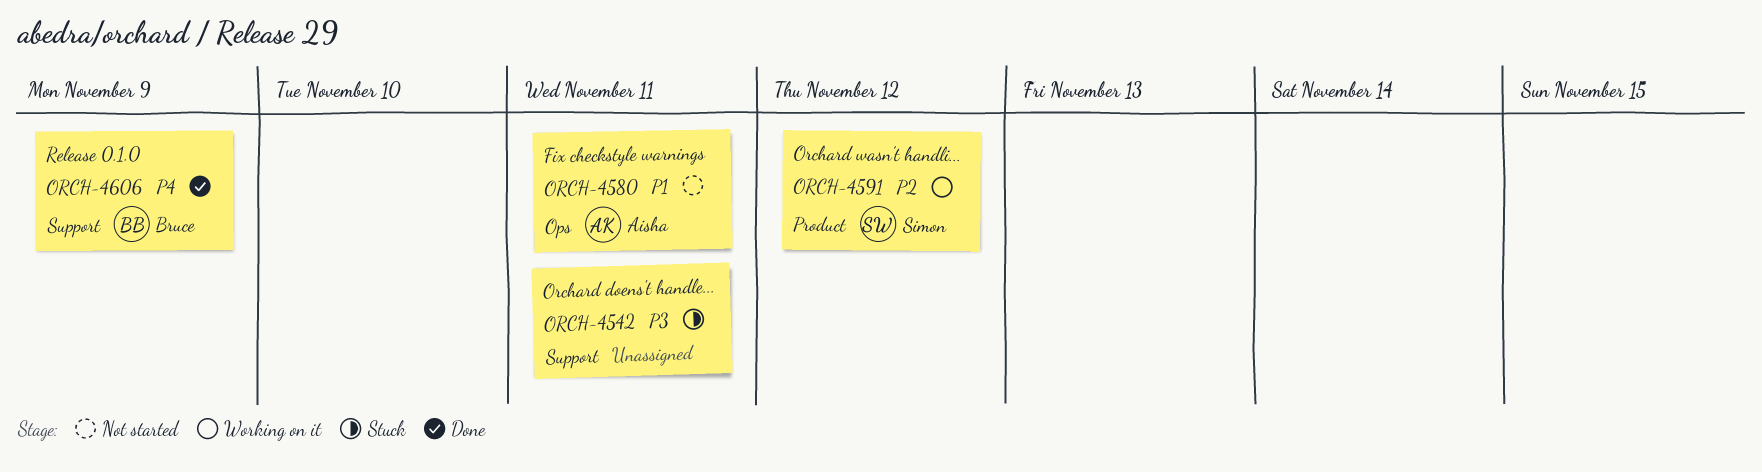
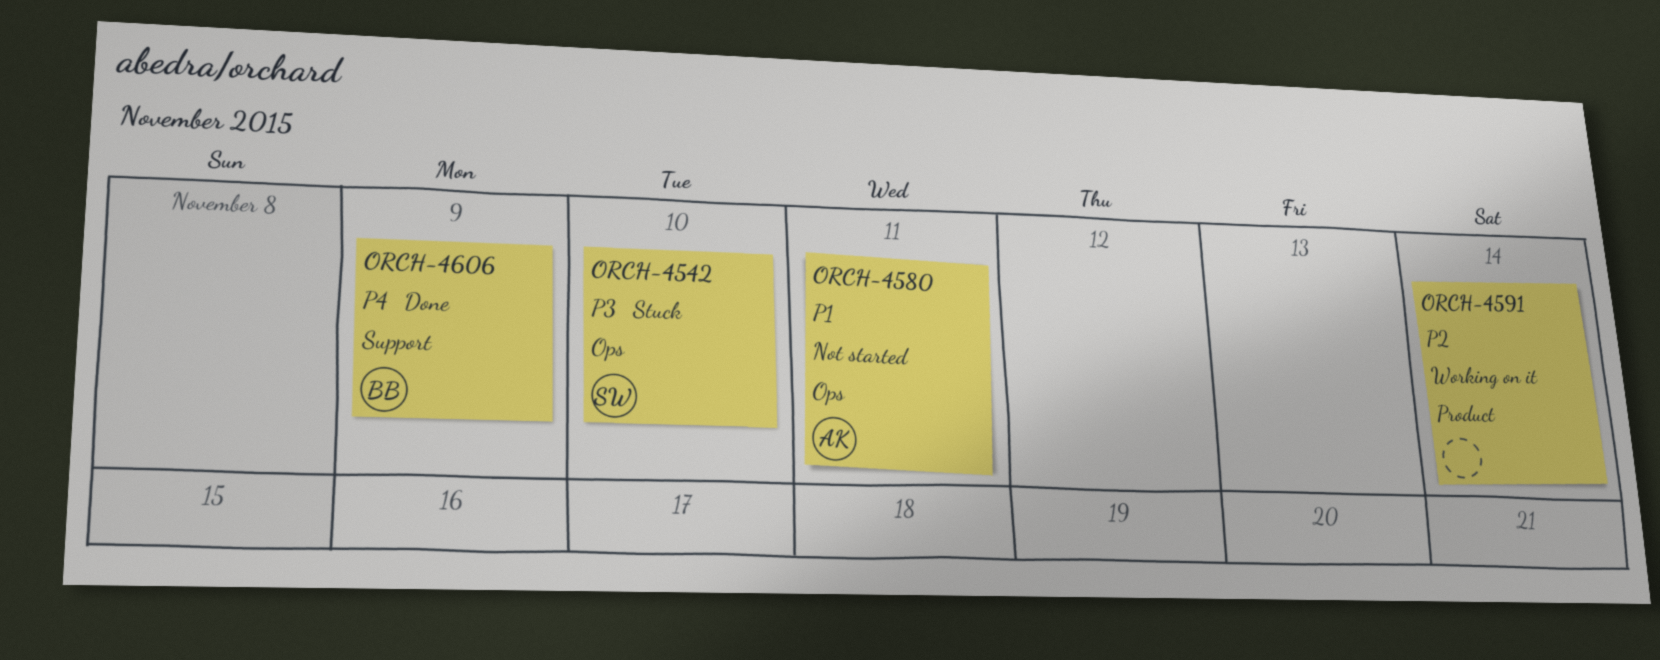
ORCH-4542, owner: none -> Simon
ORCH-4542, label: Support -> Ops
ORCH-4542, due: Nov 11 -> Nov 10
ORCH-4591, owner: Simon -> none
ORCH-4591, due: Nov 12 -> Nov 14

